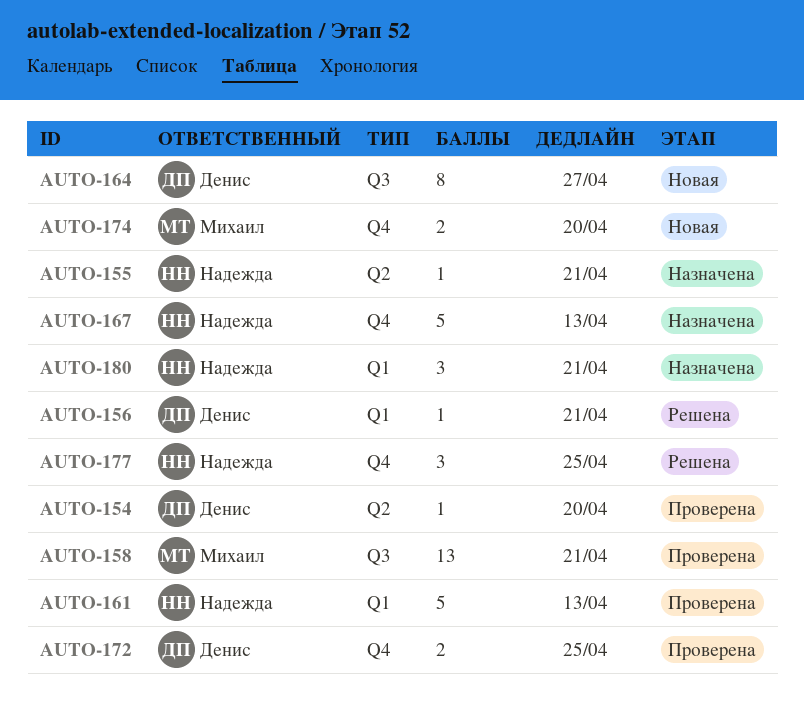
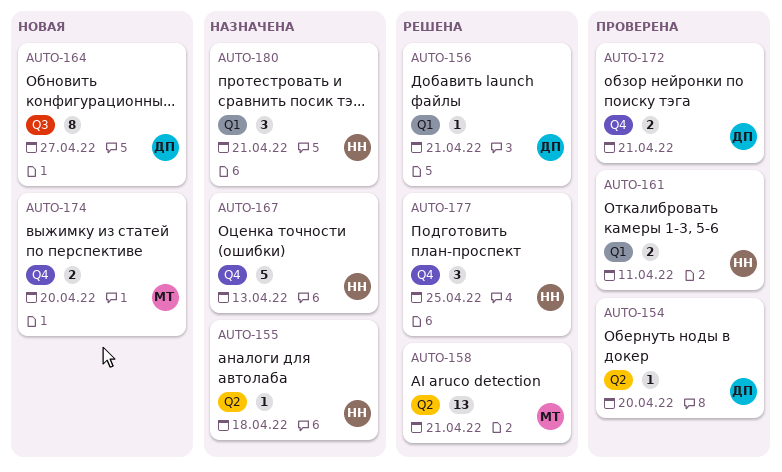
AUTO-155, due: Apr 21 -> Apr 18
AUTO-158, status: Проверена -> Решена
AUTO-158, label: Q3 -> Q2
AUTO-161, estimate: 5 -> 2
AUTO-161, due: Apr 13 -> Apr 11
AUTO-172, due: Apr 25 -> Apr 21

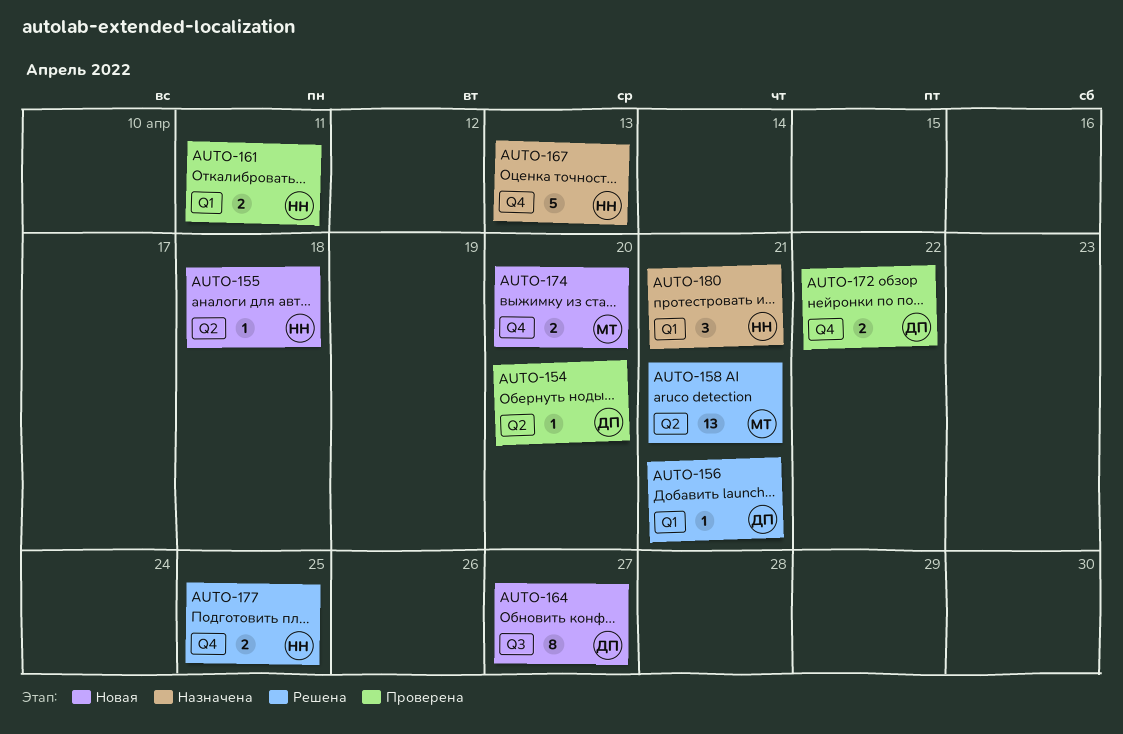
AUTO-155, status: Назначена -> Новая
AUTO-172, due: Apr 21 -> Apr 22
AUTO-177, estimate: 3 -> 2

